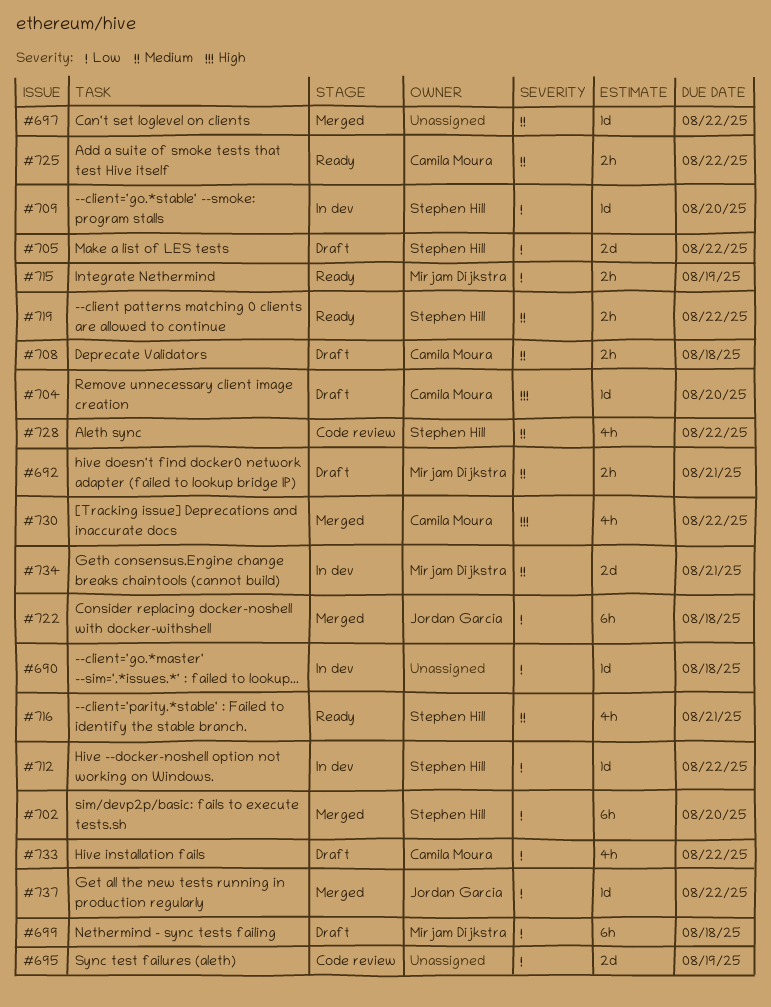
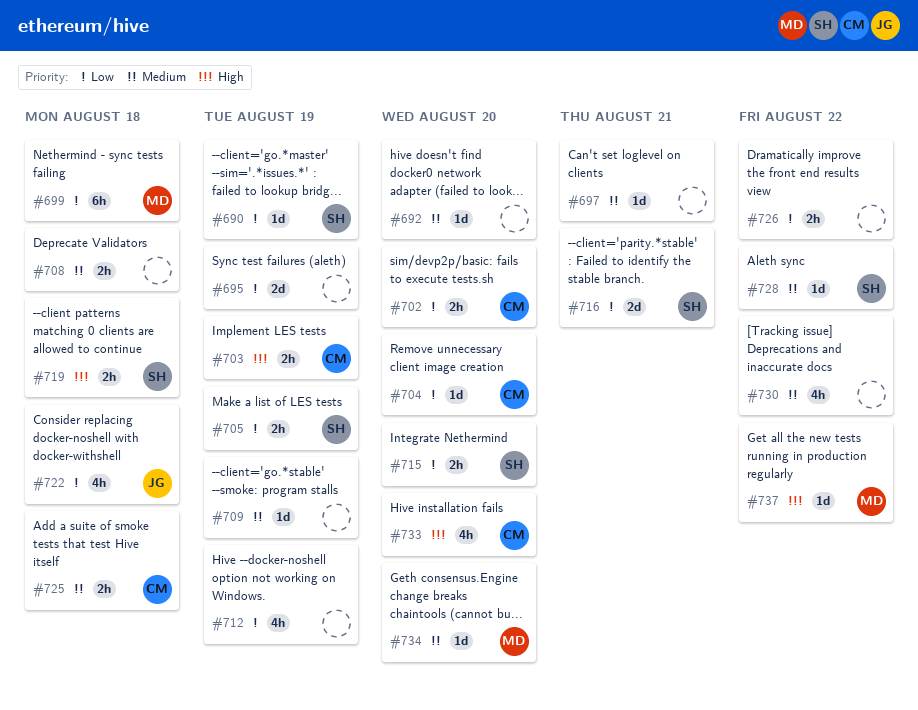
#690, owner: none -> Stephen Hill
#690, due: Aug 18 -> Aug 19
#692, owner: Mirjam Dijkstra -> none
#692, estimate: 2h -> 1d
#692, due: Aug 21 -> Aug 20
#697, due: Aug 22 -> Aug 21
#702, owner: Stephen Hill -> Camila Moura
#702, estimate: 6h -> 2h
#703: none -> present
#704, priority: High -> Low
#705, estimate: 2d -> 2h
#705, due: Aug 22 -> Aug 19
#708, owner: Camila Moura -> none
#709, owner: Stephen Hill -> none
#709, priority: Low -> Medium
#709, due: Aug 20 -> Aug 19
#712, owner: Stephen Hill -> none
#712, estimate: 1d -> 4h
#712, due: Aug 22 -> Aug 19
#715, owner: Mirjam Dijkstra -> Stephen Hill
#715, due: Aug 19 -> Aug 20
#716, priority: Medium -> Low
#716, estimate: 4h -> 2d
#719, priority: Medium -> High
#719, due: Aug 22 -> Aug 18
#722, estimate: 6h -> 4h
#725, due: Aug 22 -> Aug 18
#726: none -> present
#728, estimate: 4h -> 1d
#730, owner: Camila Moura -> none
#730, priority: High -> Medium
#733, priority: Low -> High
#733, due: Aug 22 -> Aug 20
#734, estimate: 2d -> 1d
#734, due: Aug 21 -> Aug 20
#737, owner: Jordan Garcia -> Mirjam Dijkstra
#737, priority: Low -> High

